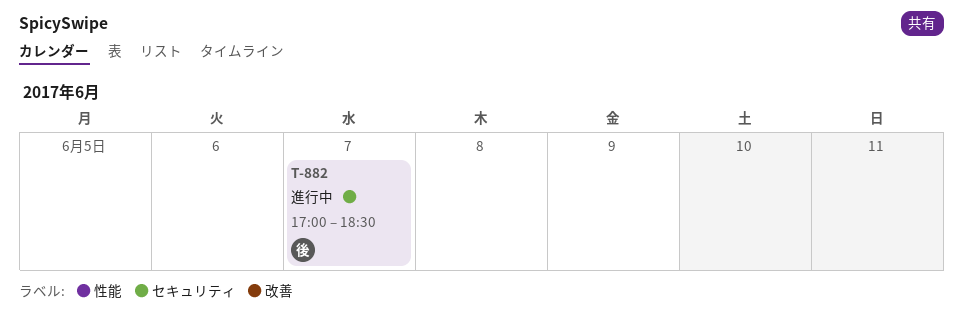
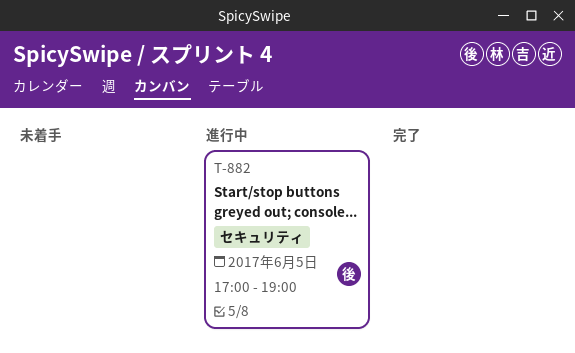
T-882, day: Jun 7 -> Jun 5
T-882, ends: 18:30 -> 19:00

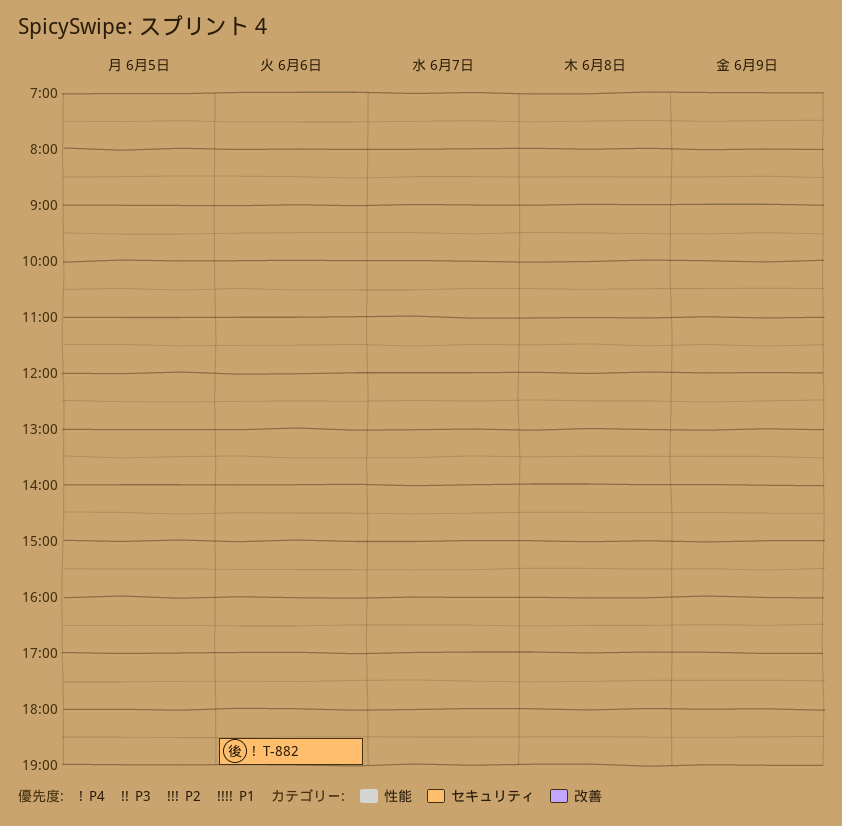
T-882, day: Jun 5 -> Jun 6
T-882, begins: 17:00 -> 18:30

